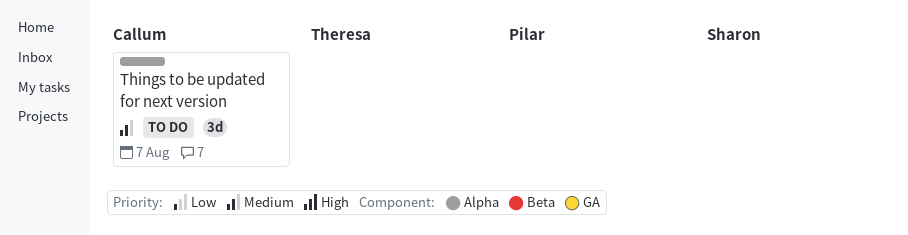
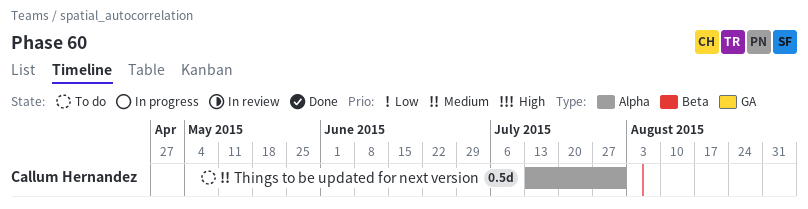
Things to be updated for next version, estimate: 3d -> 0.5d
Things to be updated for next version, due: Aug 7 -> Jul 31

